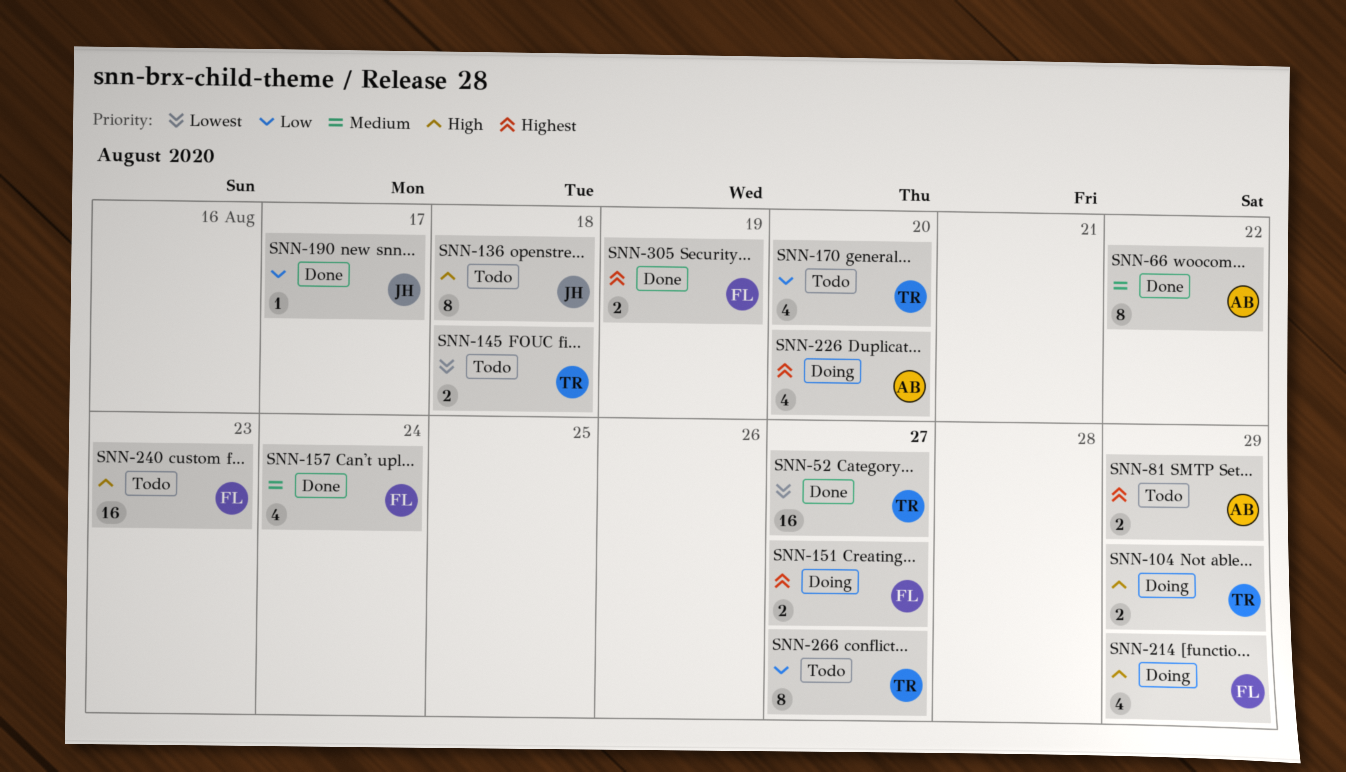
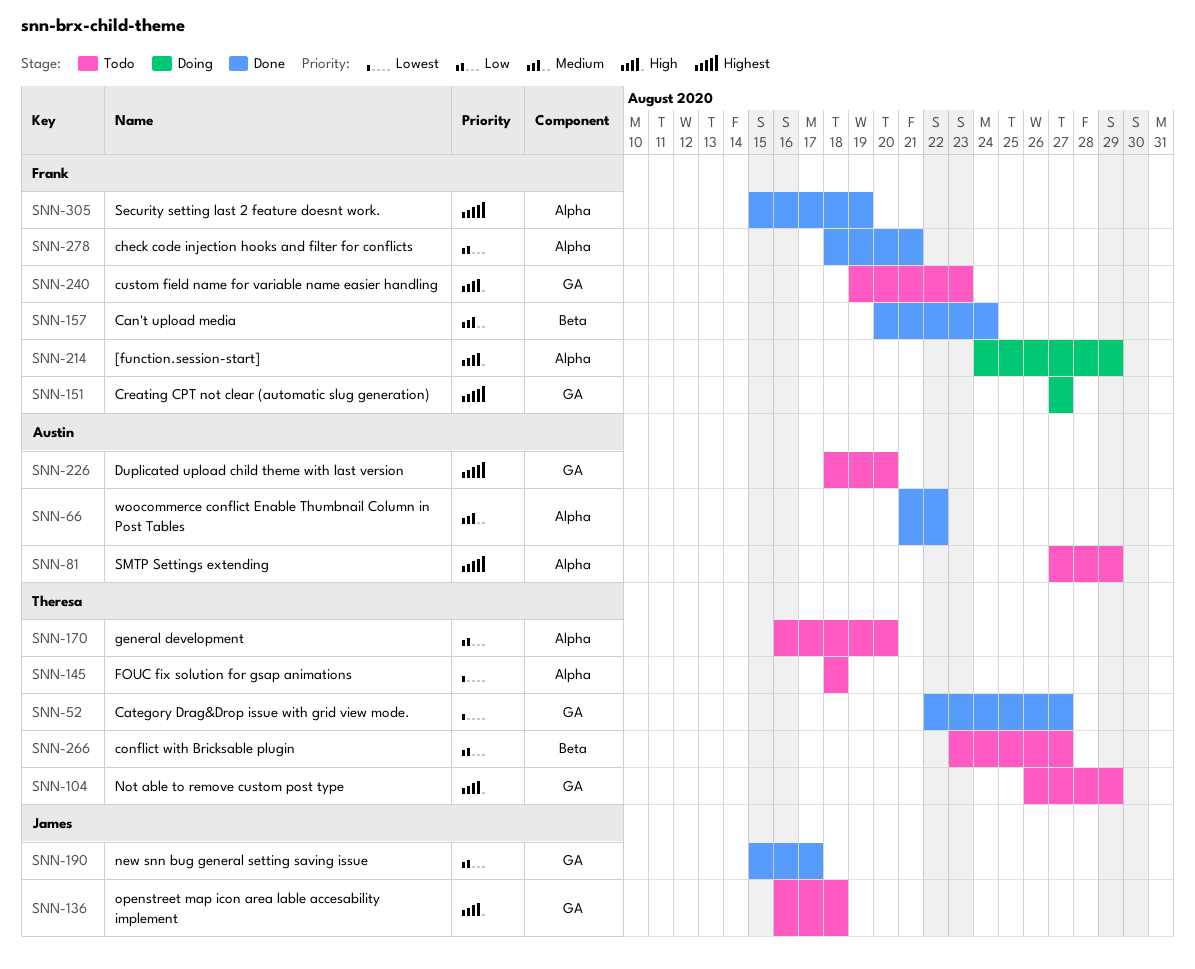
SNN-104, status: Doing -> Todo
SNN-226, status: Doing -> Todo
SNN-278: none -> present

